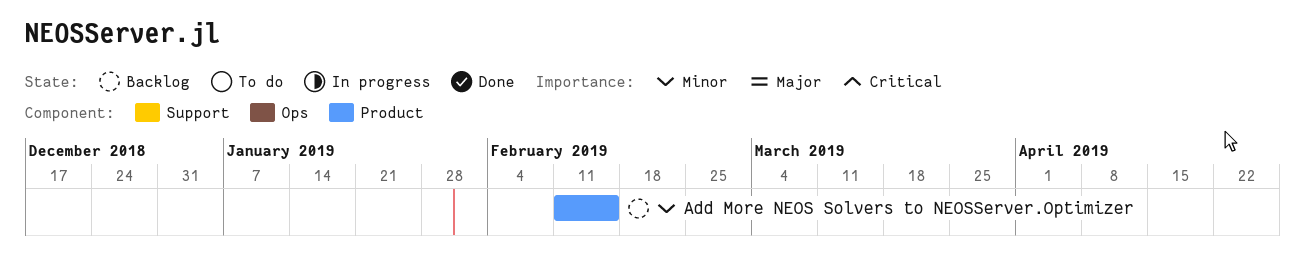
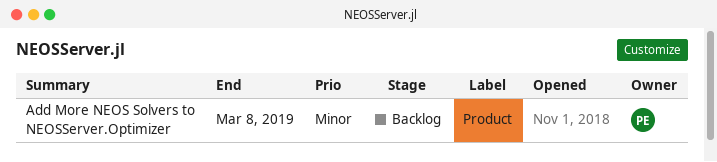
Add More NEOS Solvers to NEOSServer.Optimizer, due: Feb 15 -> Mar 8

